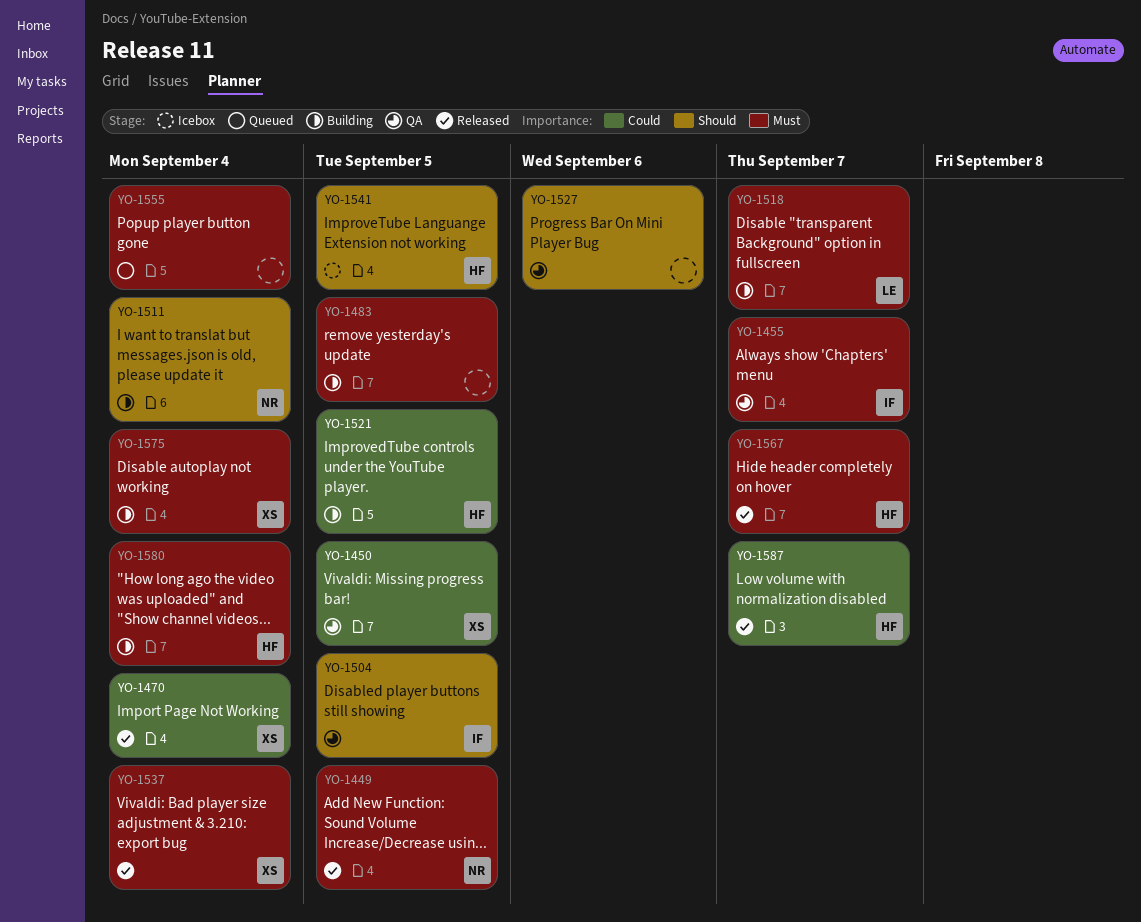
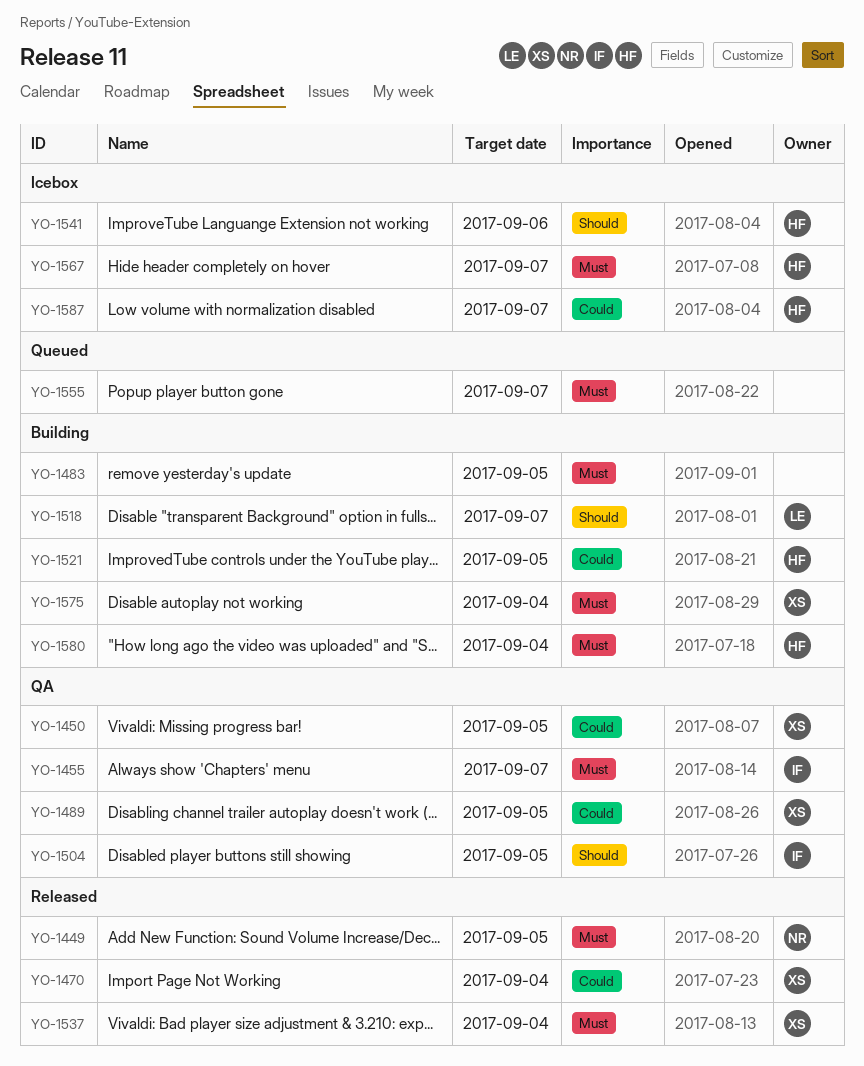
YO-1489: none -> present
YO-1511: present -> none
YO-1518, priority: Must -> Should
YO-1527: present -> none
YO-1541, due: Sep 5 -> Sep 6
YO-1555, due: Sep 4 -> Sep 7
YO-1567, status: Released -> Icebox
YO-1587, status: Released -> Icebox

